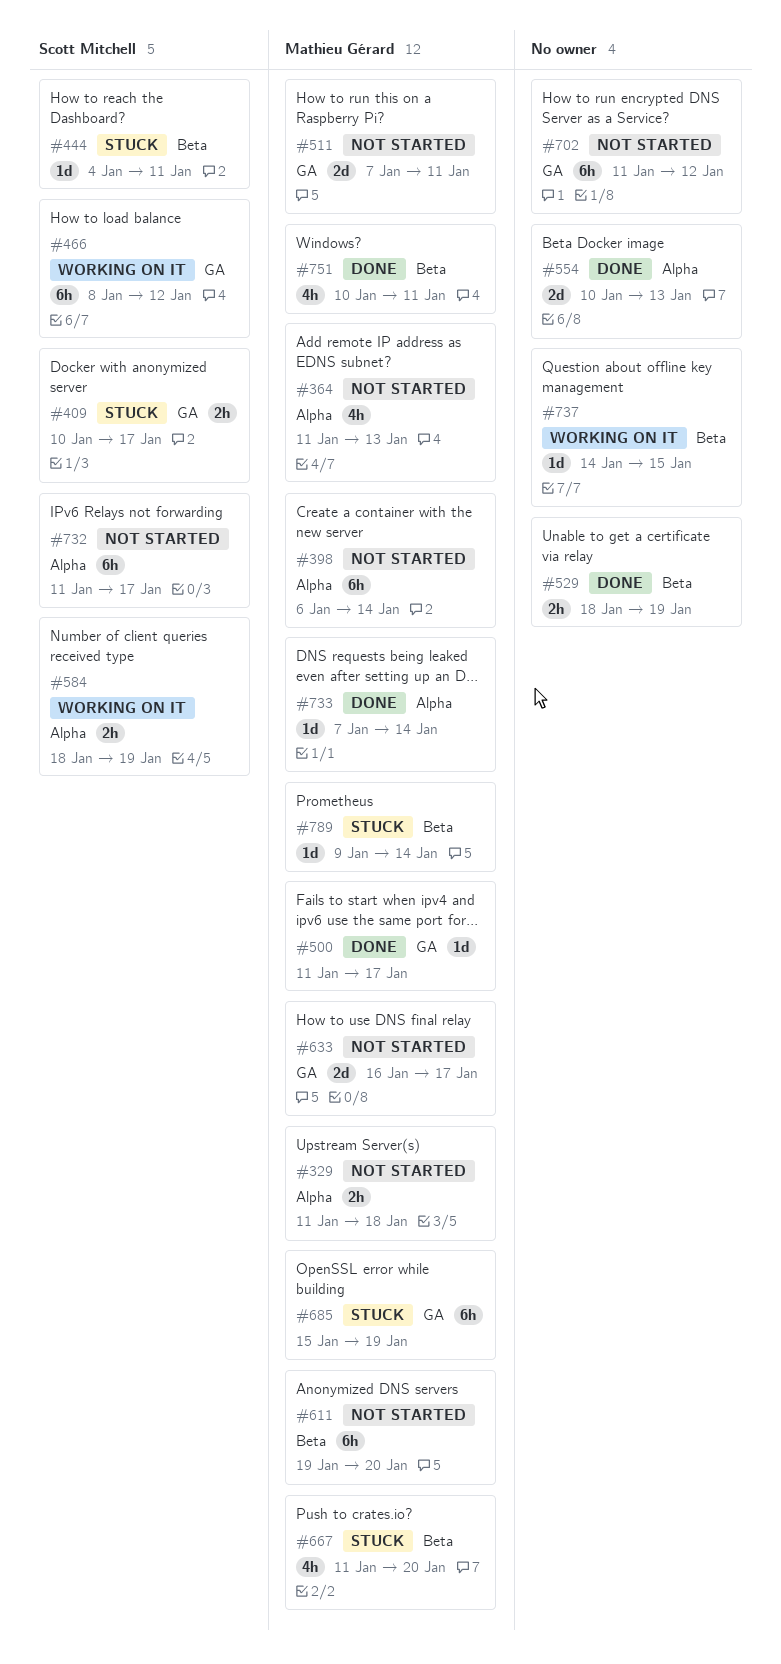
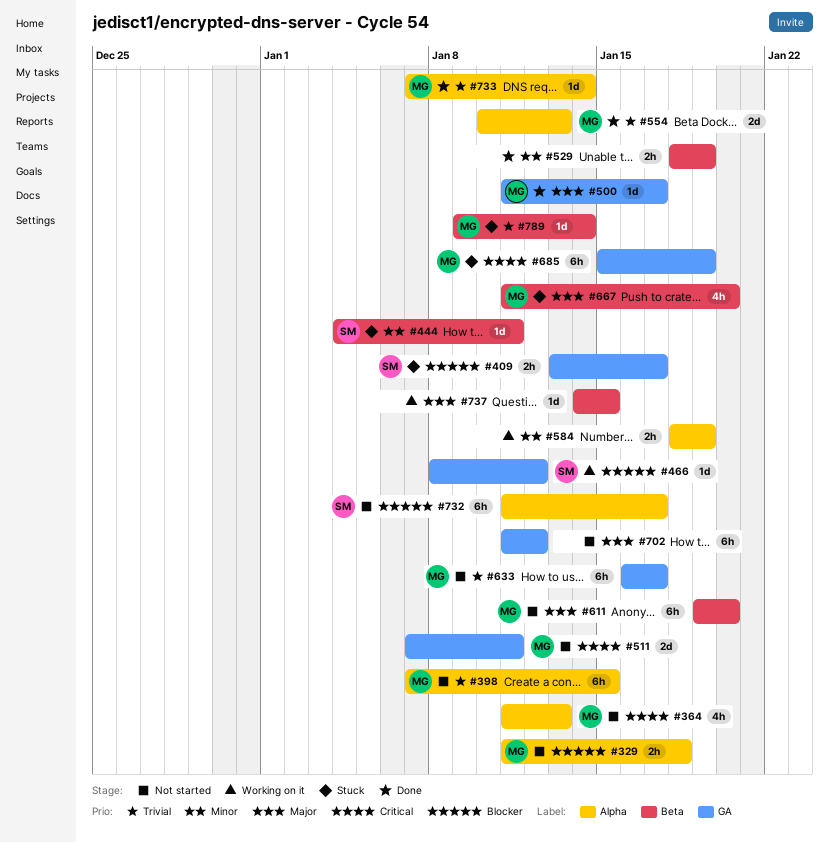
#398, start: Jan 6 -> Jan 7
#398, due: Jan 14 -> Jan 15
#409, start: Jan 10 -> Jan 13
#466, estimate: 6h -> 1d
#554, owner: none -> Mathieu Gérard
#584, owner: Scott Mitchell -> none
#633, estimate: 2d -> 6h
#751: present -> none

